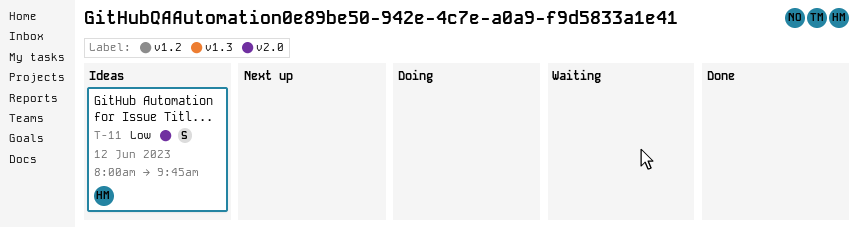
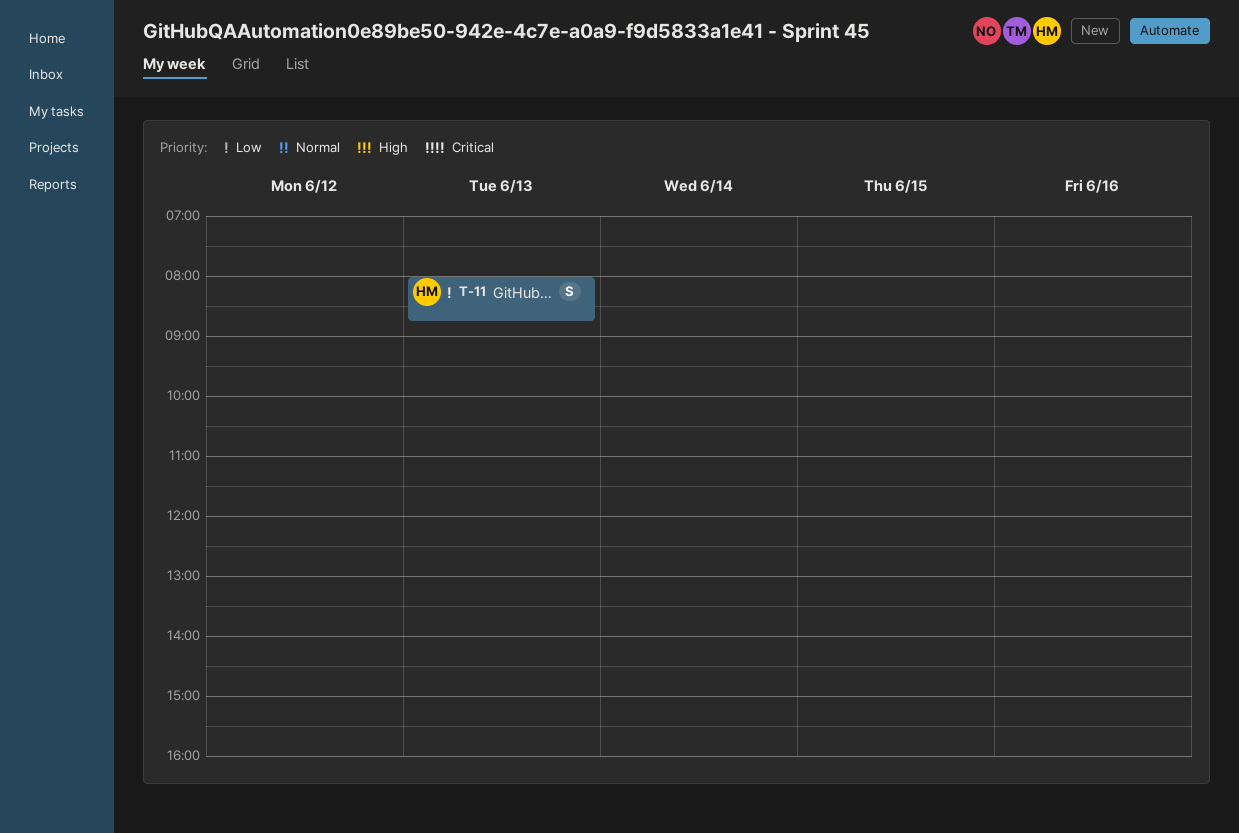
T-11, day: Jun 12 -> Jun 13
T-11, ends: 09:45 -> 08:45

